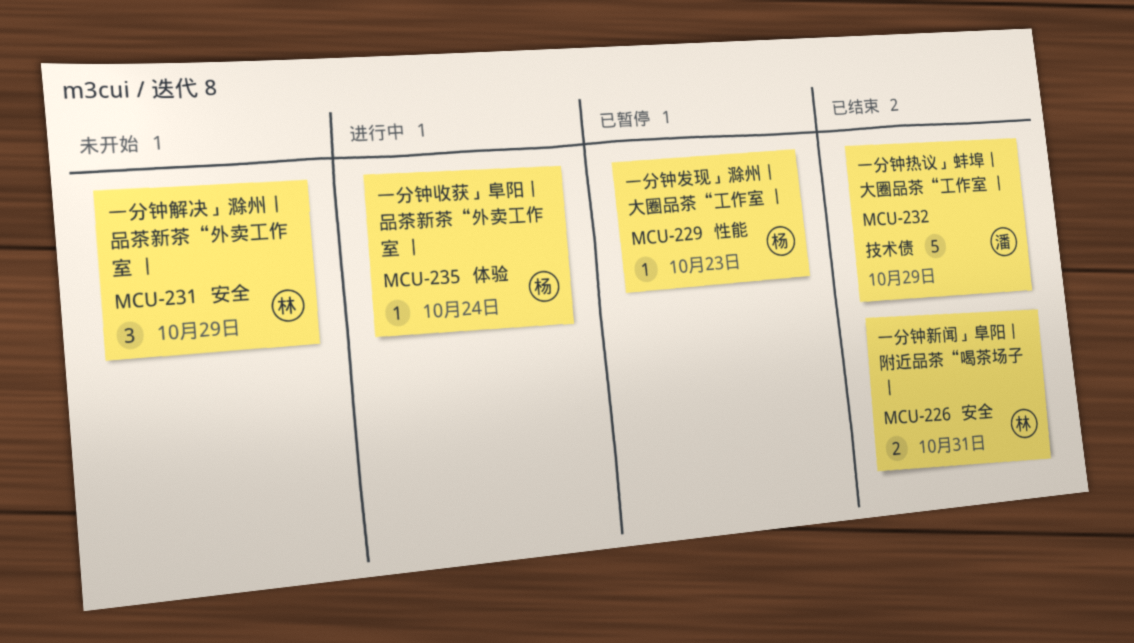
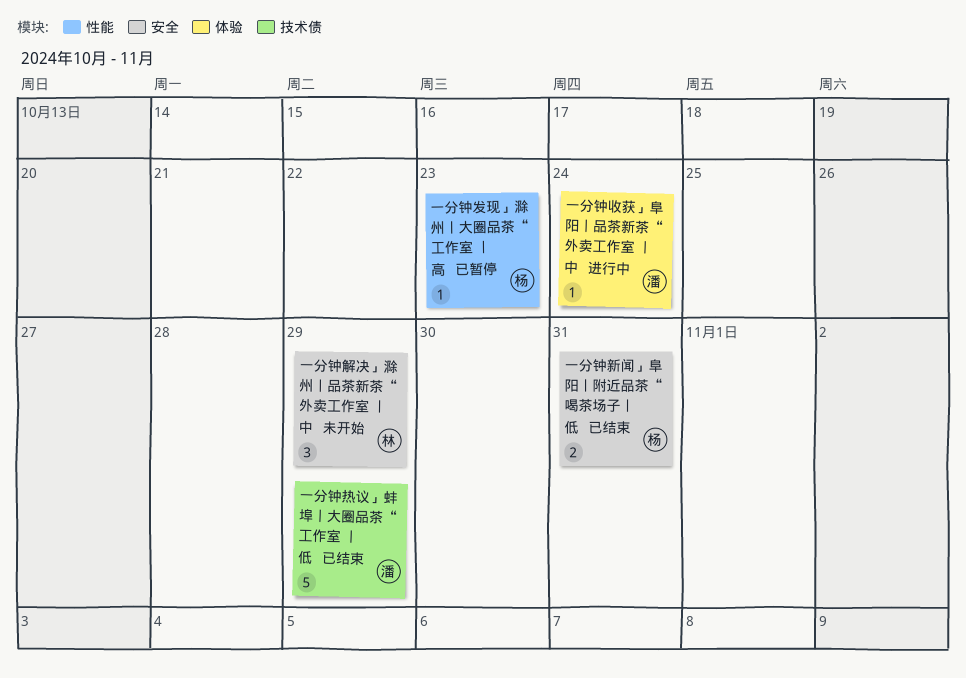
一分钟收获」阜阳丨品茶新茶“外卖工作室 丨, owner: 杨 -> 潘
一分钟新闻」阜阳丨附近品茶“喝茶场子丨, owner: 林 -> 杨

